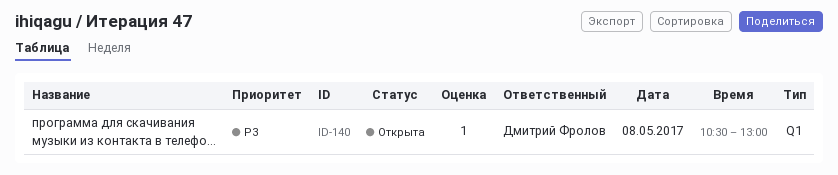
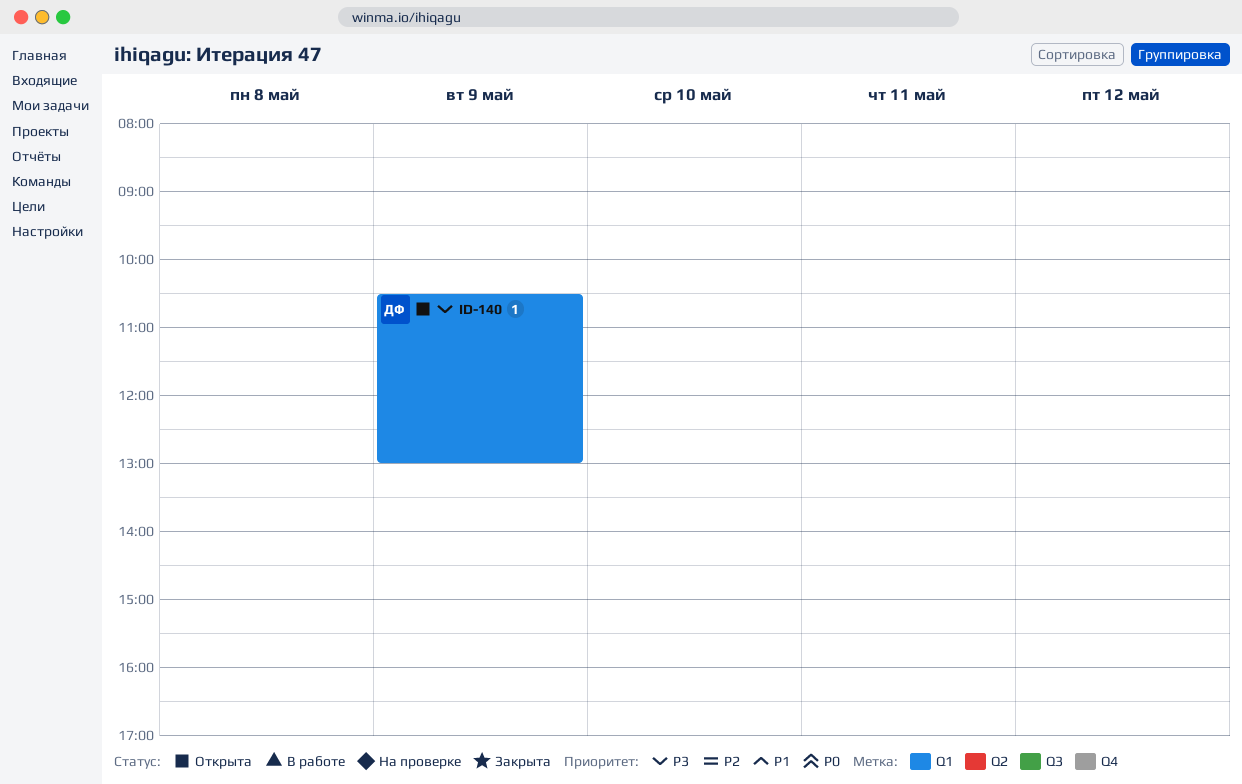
ID-140, day: May 8 -> May 9

